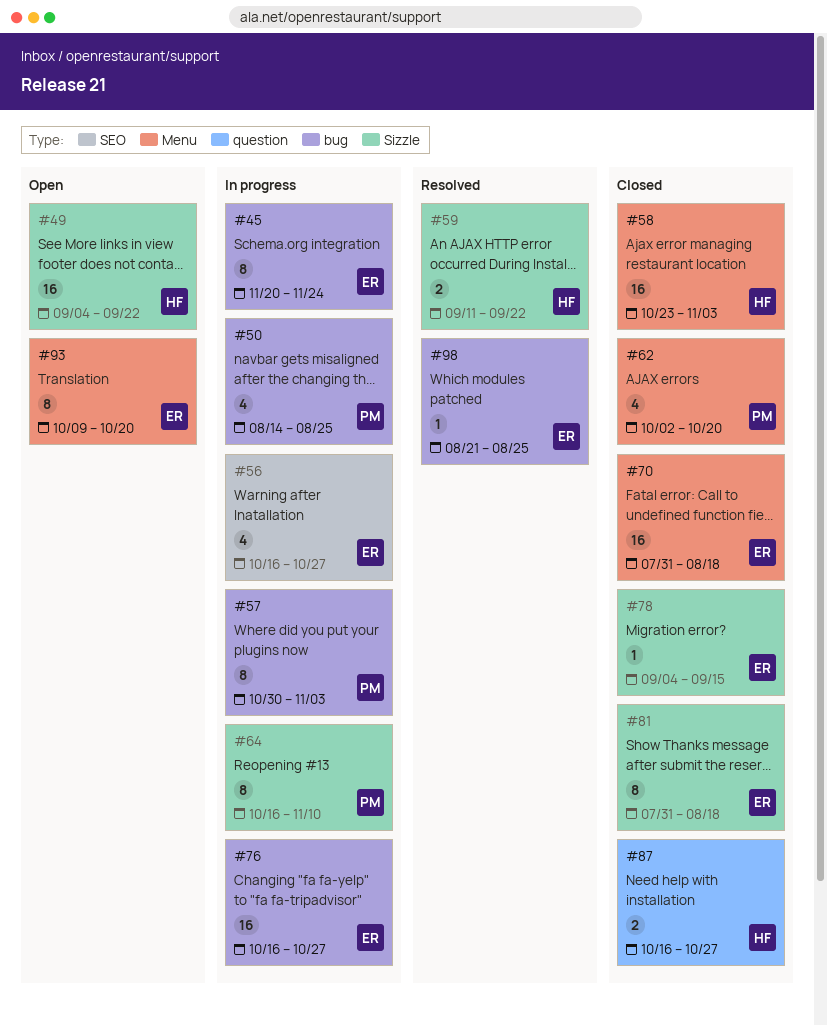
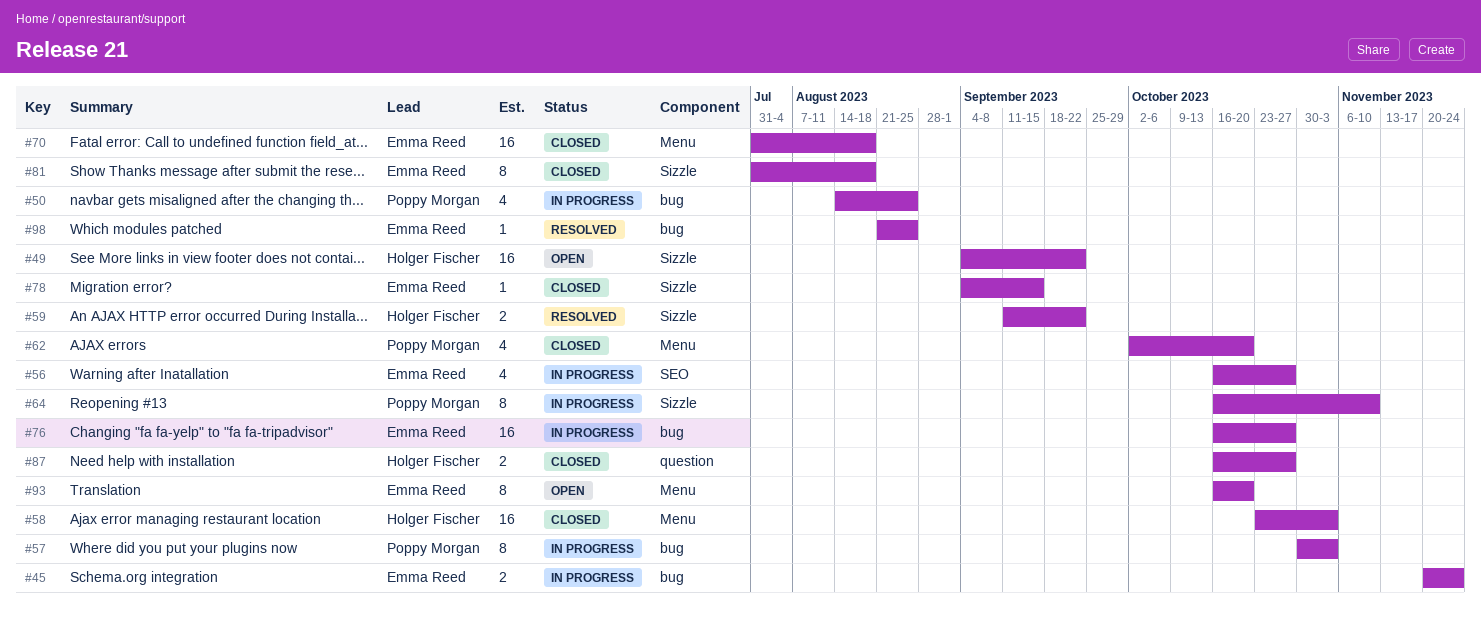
#45, estimate: 8 -> 2
#93, start: Oct 9 -> Oct 16

